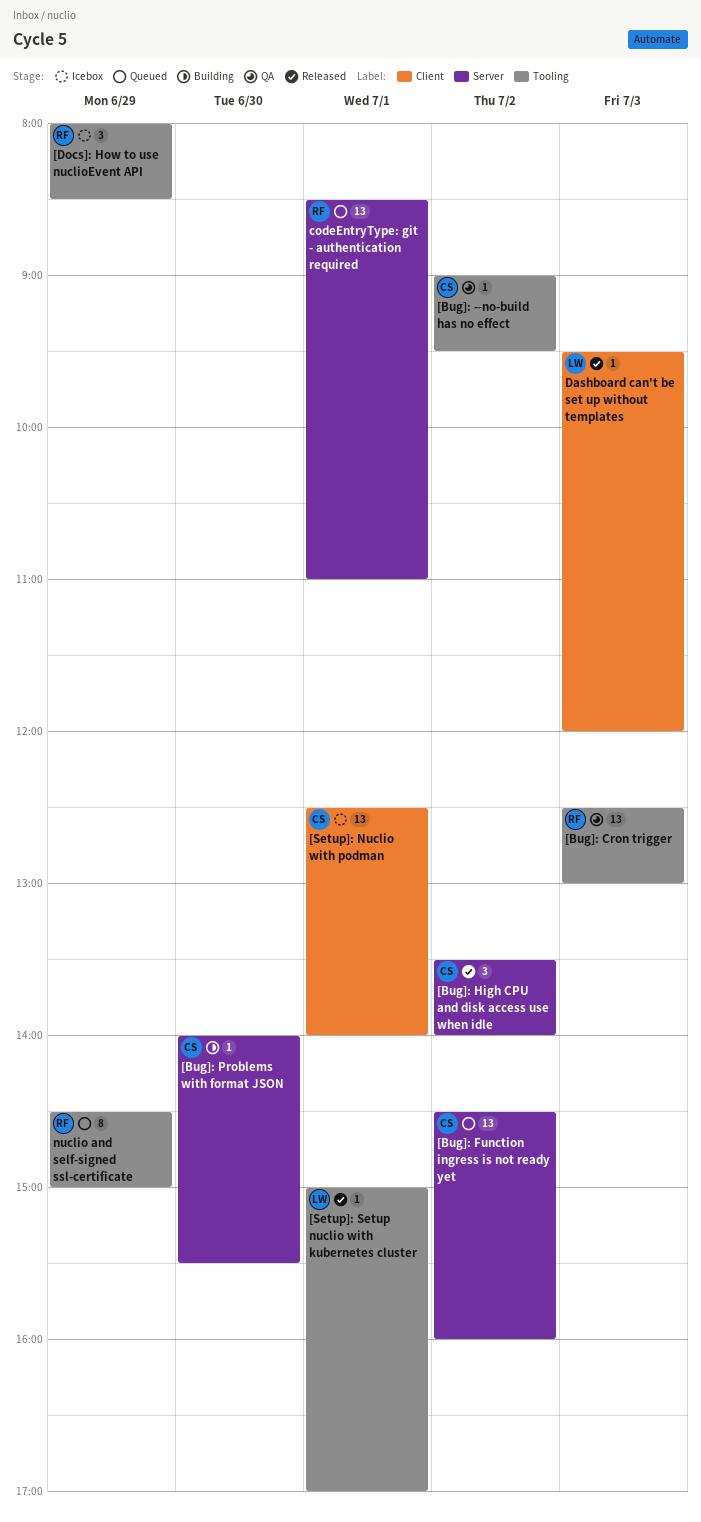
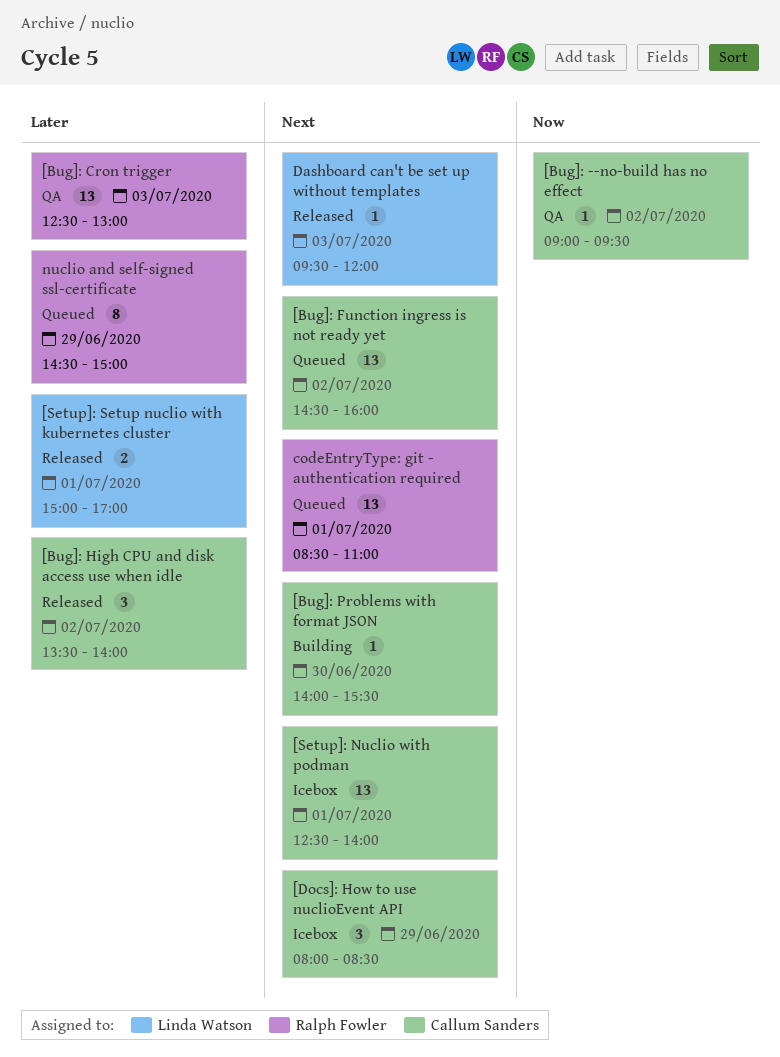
[Docs]: How to use nuclioEvent API, owner: Ralph Fowler -> Callum Sanders
[Setup]: Setup nuclio with kubernetes cluster, estimate: 1 -> 2

